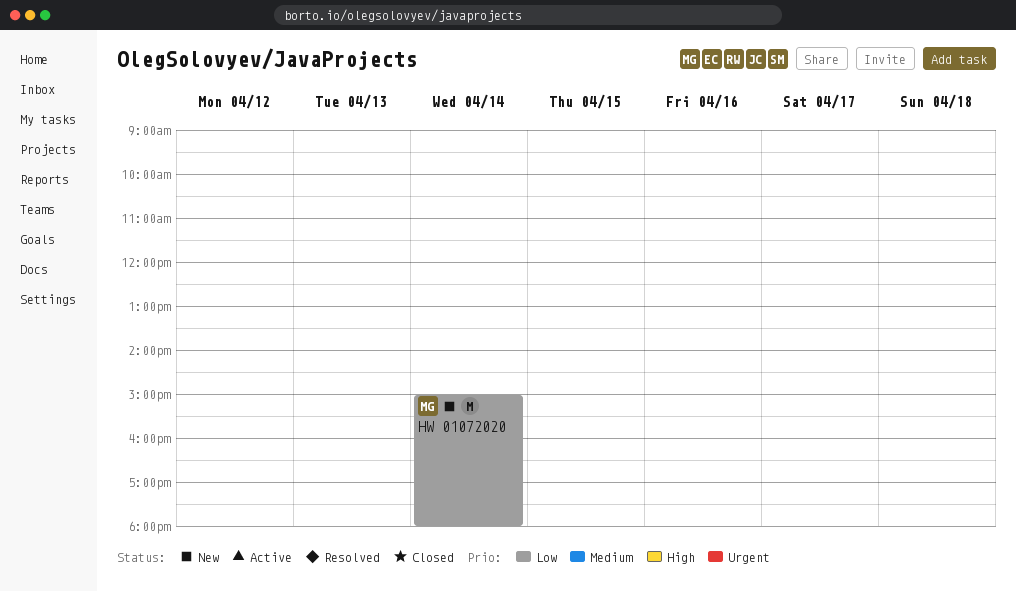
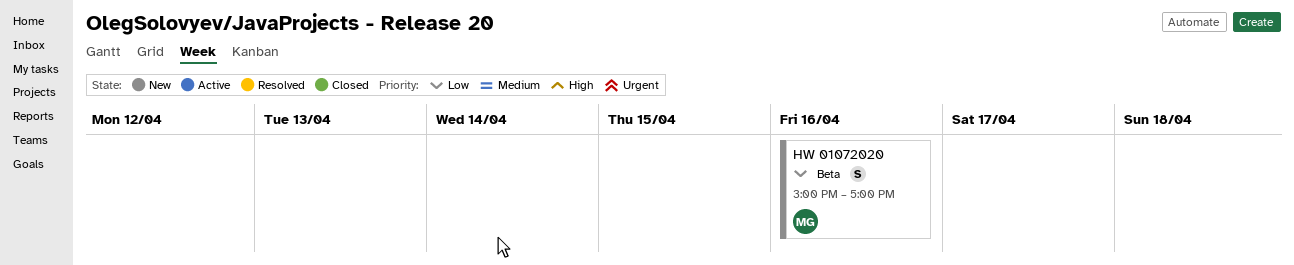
HW 01072020, estimate: M -> S
HW 01072020, day: Apr 14 -> Apr 16
HW 01072020, ends: 18:00 -> 17:00

